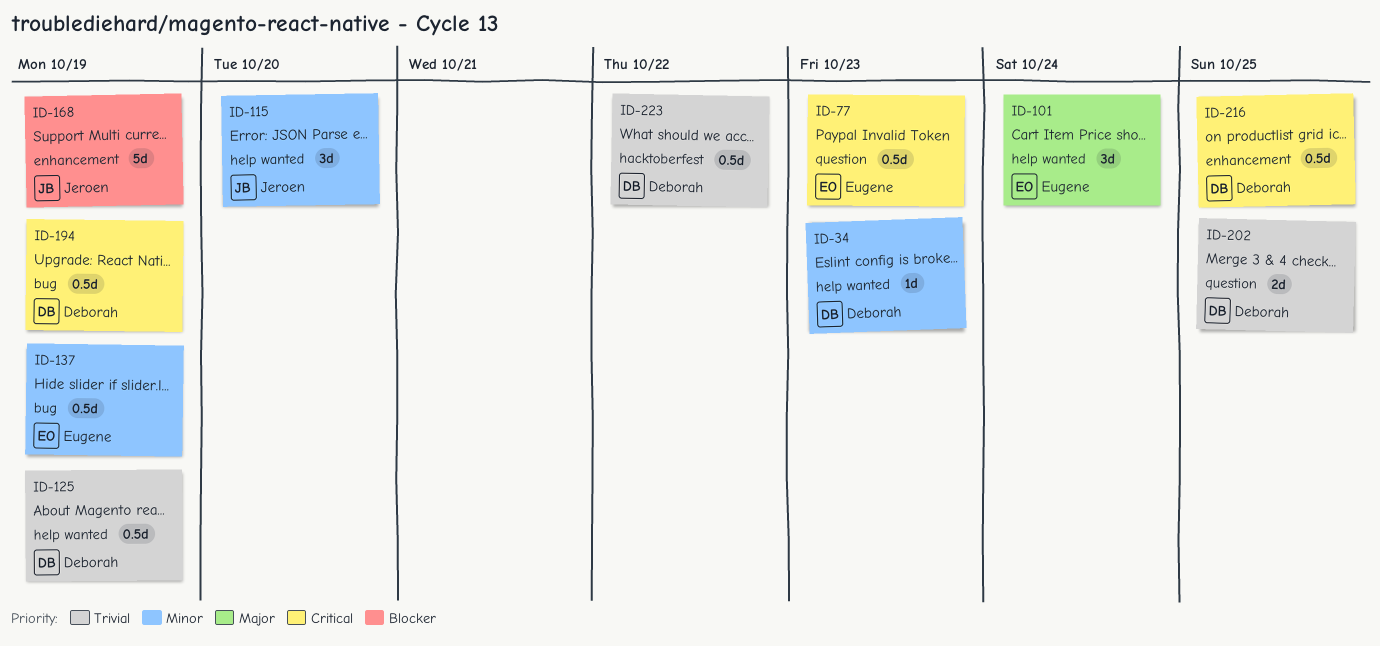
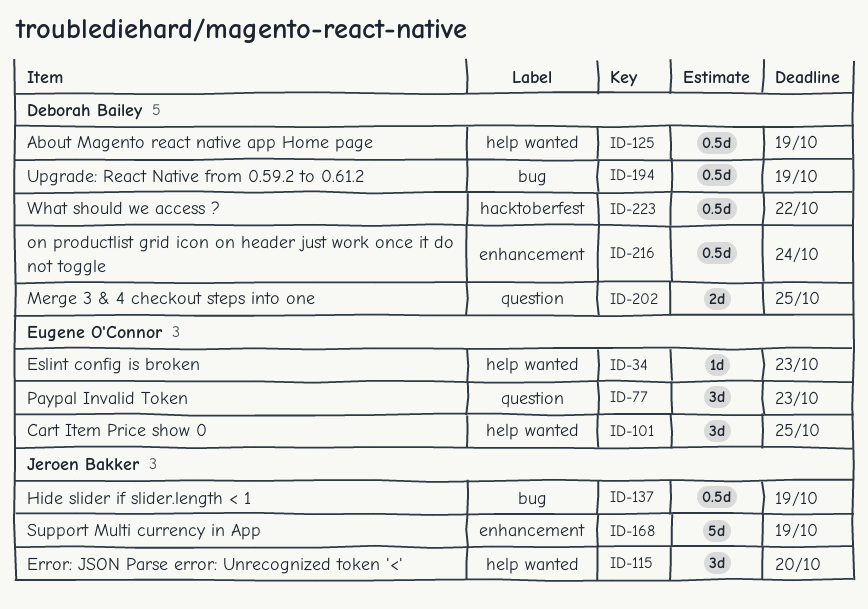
ID-34, owner: Deborah Bailey -> Eugene O'Connor
ID-77, estimate: 0.5d -> 3d
ID-101, due: Oct 24 -> Oct 25
ID-137, owner: Eugene O'Connor -> Jeroen Bakker
ID-216, due: Oct 25 -> Oct 24

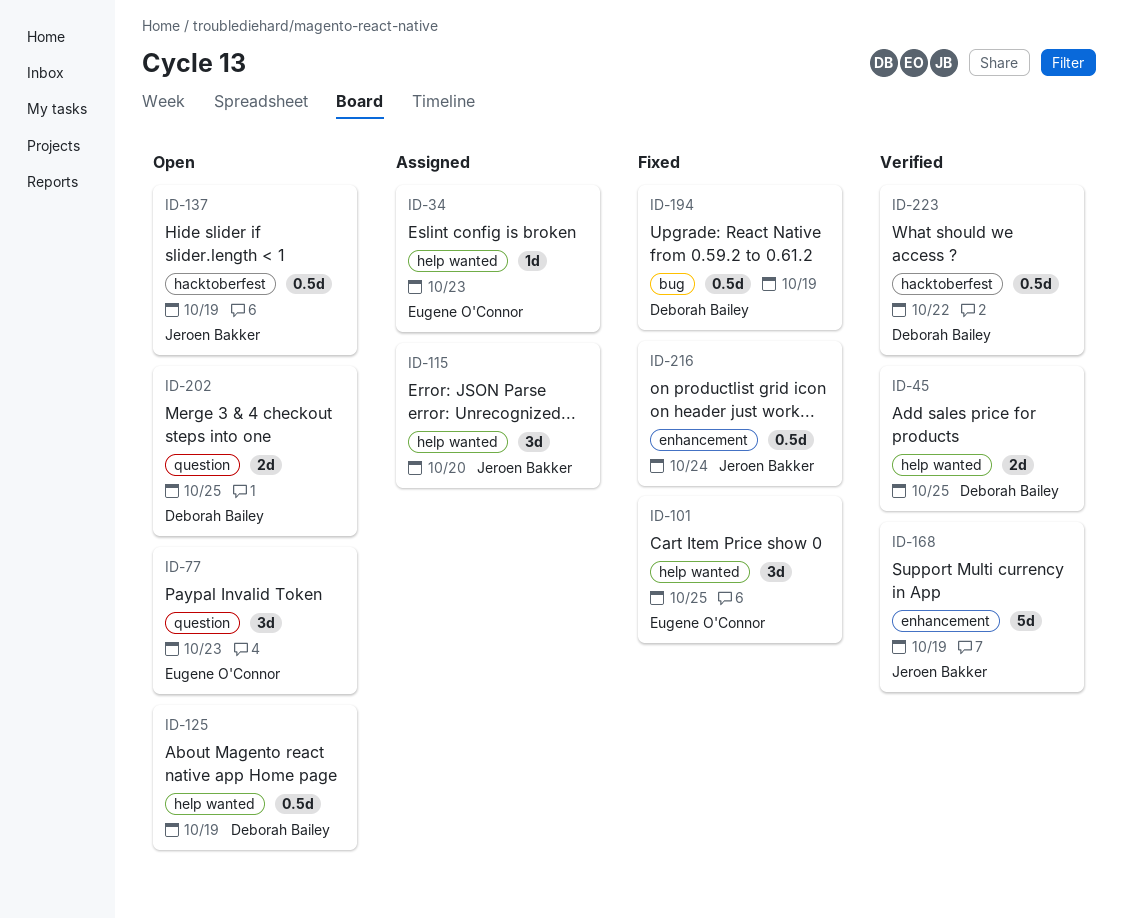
ID-45: none -> present
ID-137, label: bug -> hacktoberfest
ID-216, owner: Deborah Bailey -> Jeroen Bakker

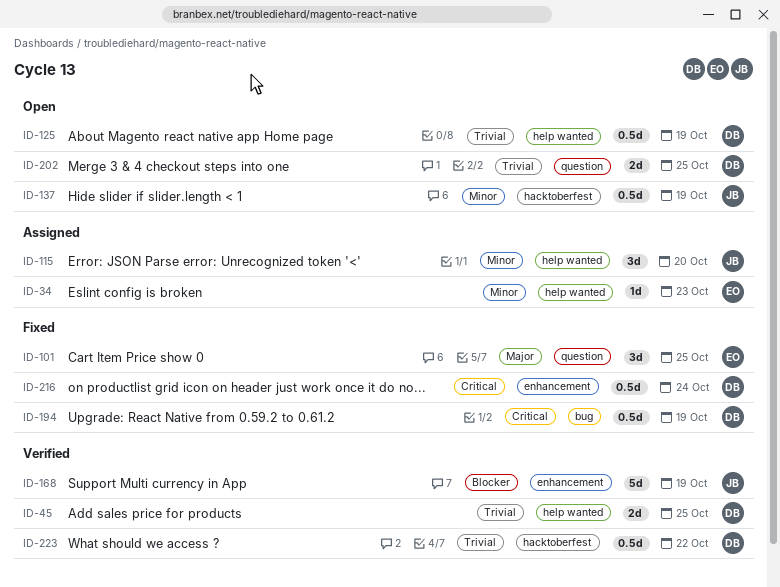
ID-77: present -> none
ID-101, label: help wanted -> question
ID-216, owner: Jeroen Bakker -> Deborah Bailey

